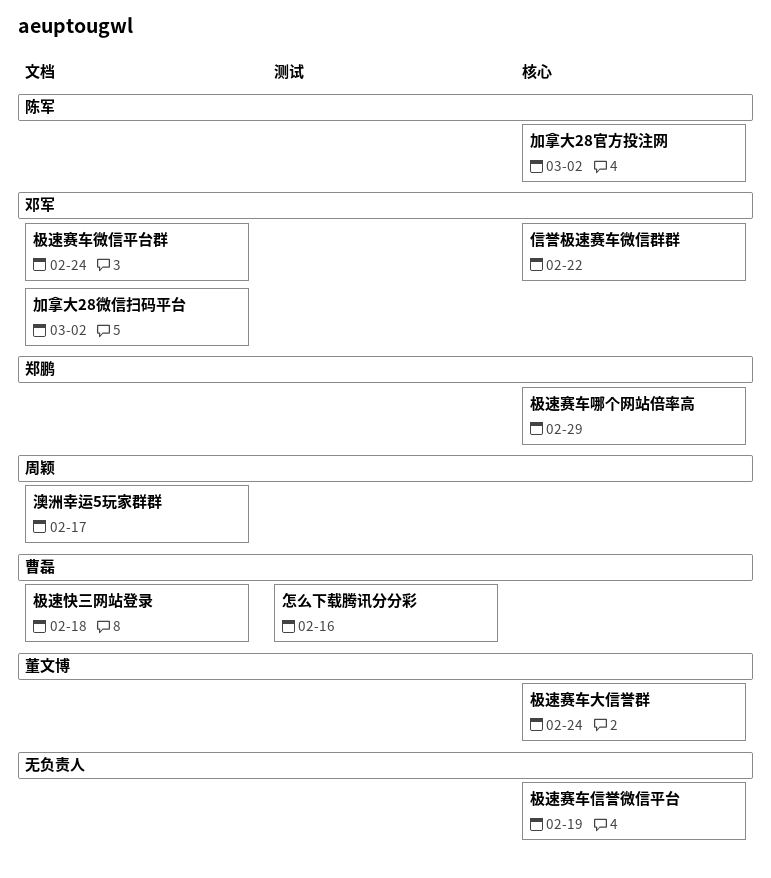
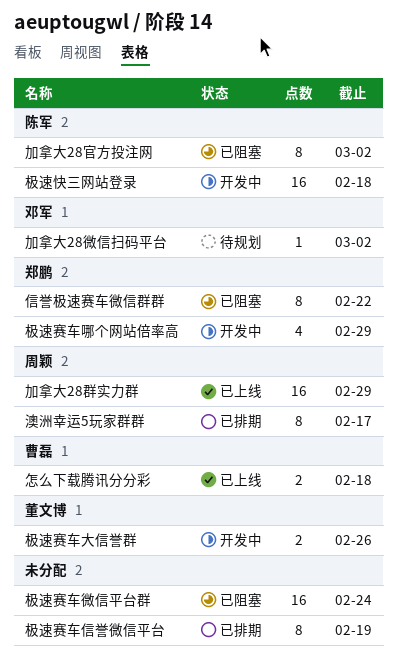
信誉极速赛车微信群群, owner: 邓军 -> 郑鹏
加拿大28群实力群: none -> present
怎么下载腾讯分分彩, due: Feb 16 -> Feb 18
极速快三网站登录, owner: 曹磊 -> 陈军
极速赛车大信誉群, due: Feb 24 -> Feb 26
极速赛车微信平台群, owner: 邓军 -> none

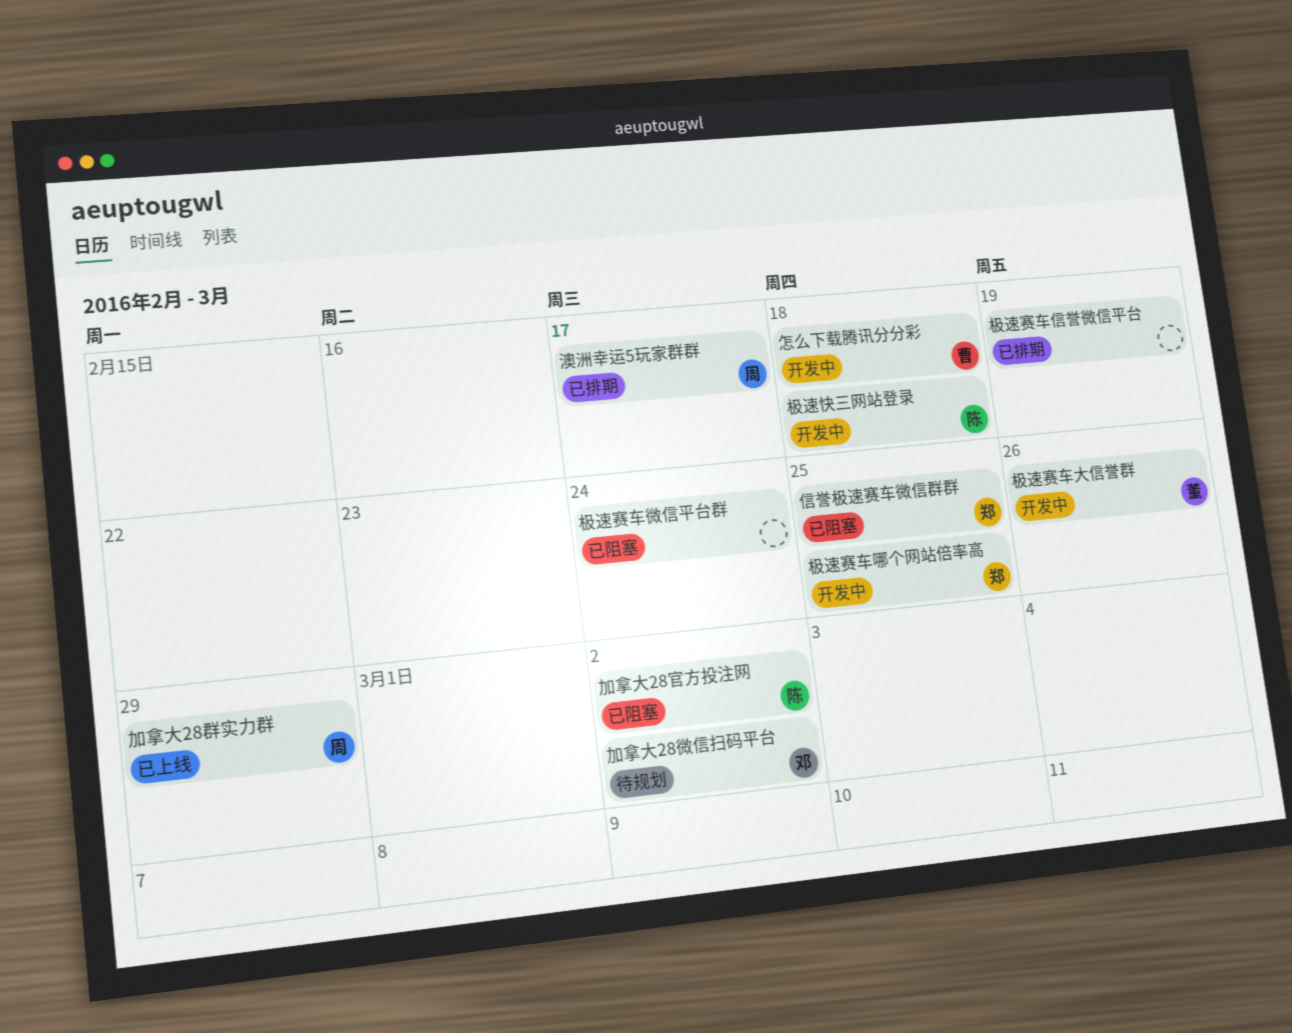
信誉极速赛车微信群群, due: Feb 22 -> Feb 25
怎么下载腾讯分分彩, status: 已上线 -> 开发中
极速赛车哪个网站倍率高, due: Feb 29 -> Feb 25

